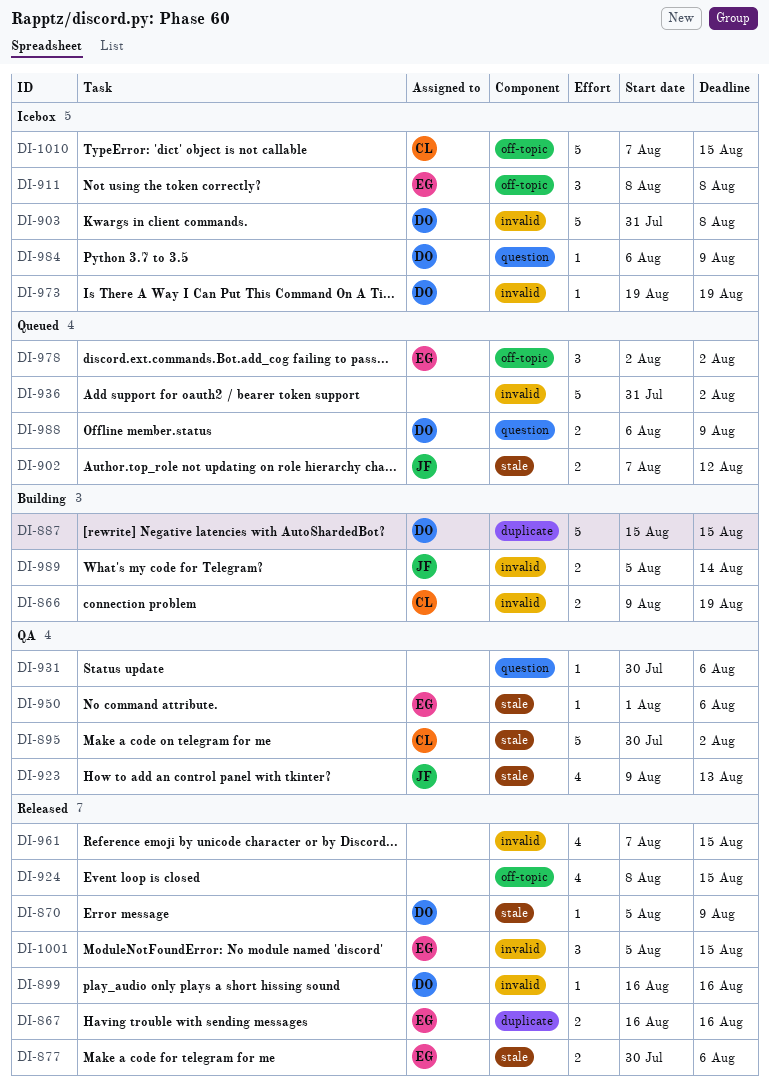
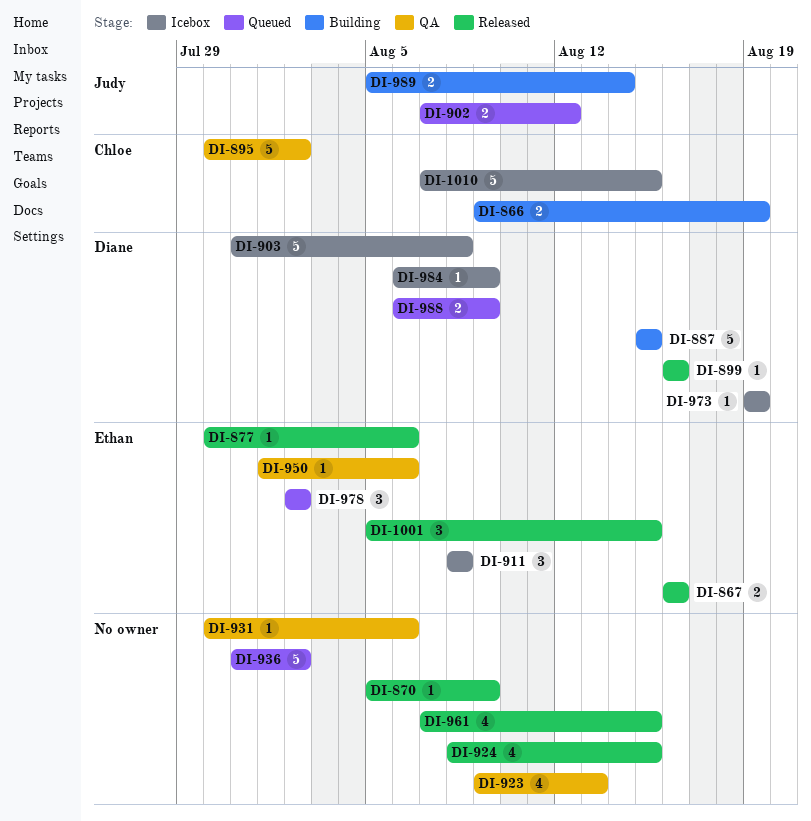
DI-870, owner: Diane -> none
DI-877, estimate: 2 -> 1
DI-923, owner: Judy -> none

